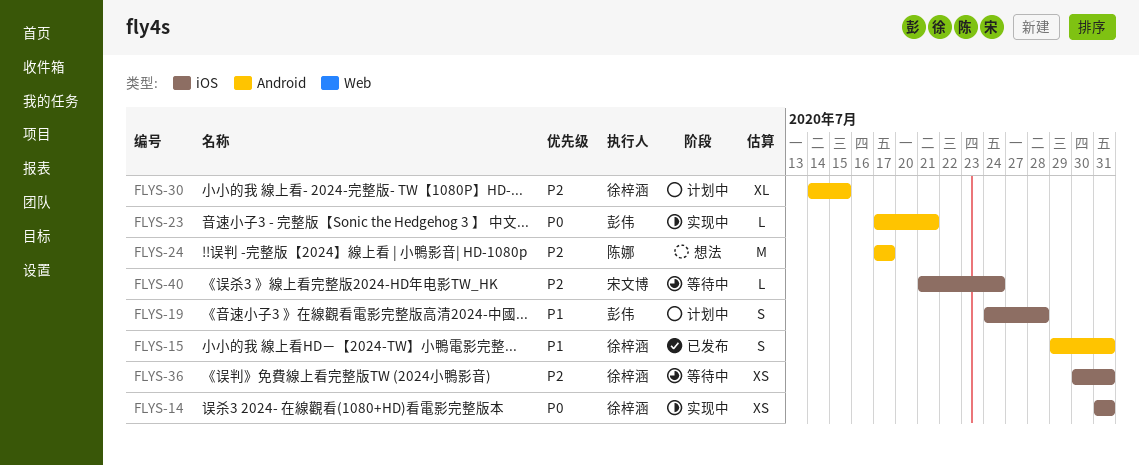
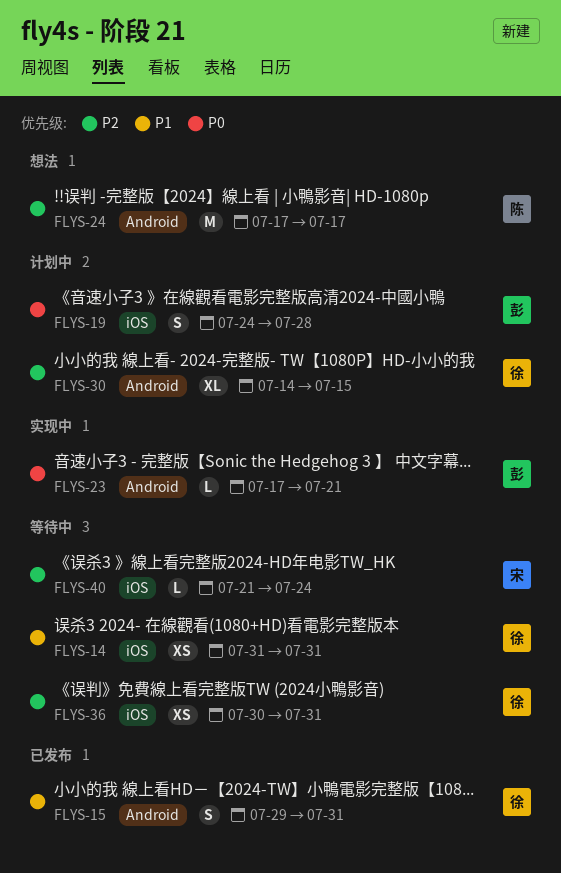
FLYS-14, status: 实现中 -> 等待中
FLYS-14, priority: P0 -> P1
FLYS-19, priority: P1 -> P0

